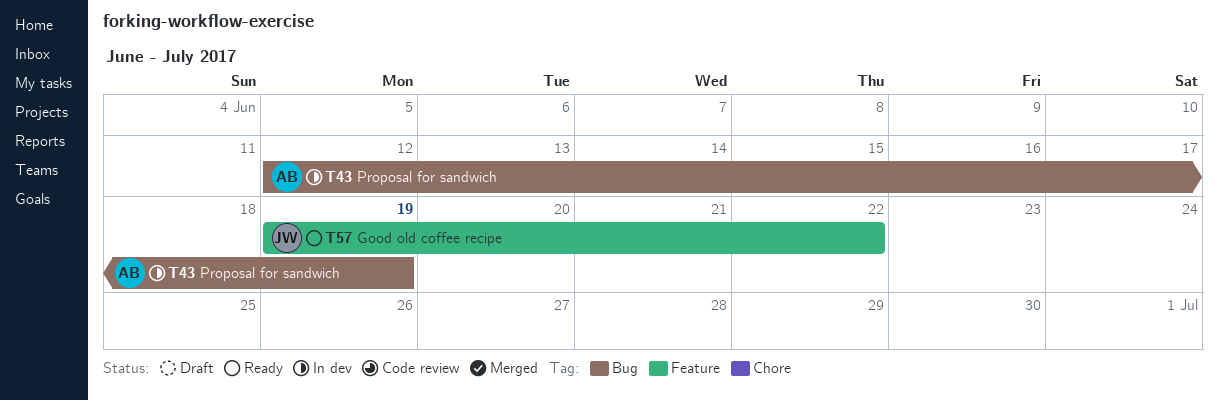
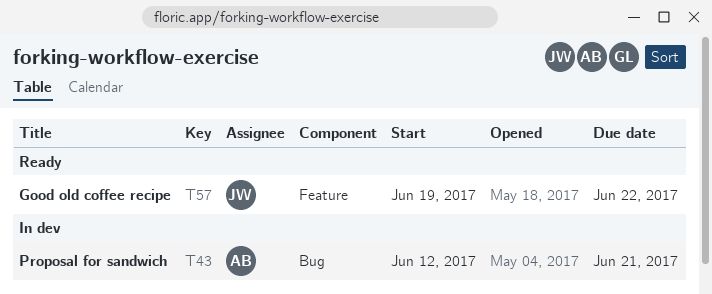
T43, due: Jun 19 -> Jun 21

